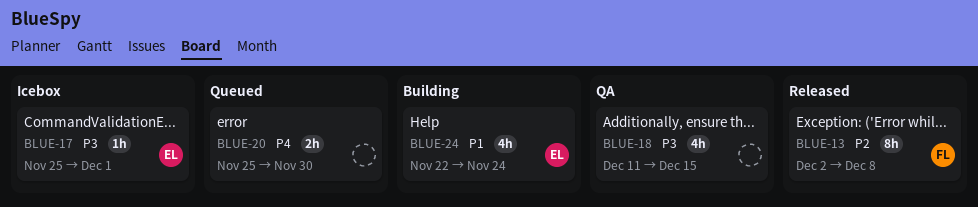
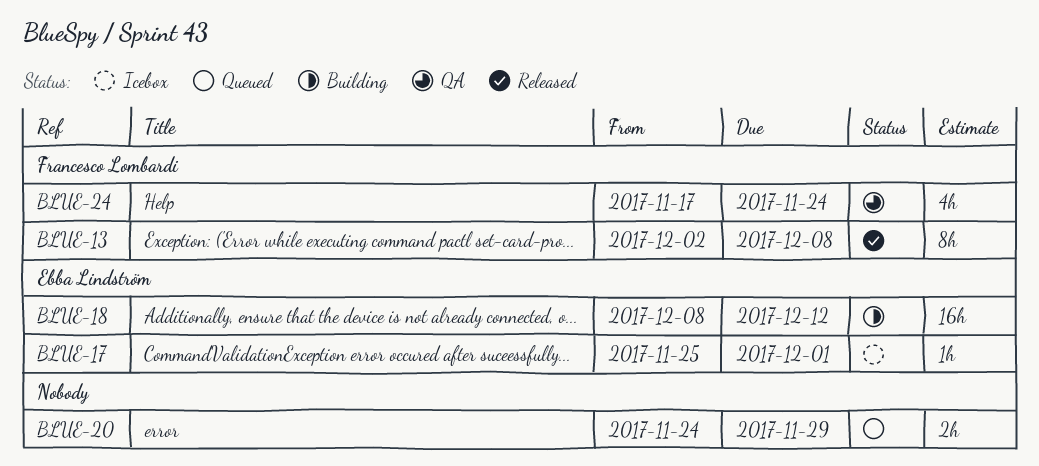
BLUE-18, status: QA -> Building
BLUE-18, owner: none -> Ebba Lindström
BLUE-18, estimate: 4h -> 16h
BLUE-18, start: Dec 11 -> Dec 8
BLUE-18, due: Dec 15 -> Dec 12
BLUE-20, start: Nov 25 -> Nov 24
BLUE-20, due: Nov 30 -> Nov 29
BLUE-24, status: Building -> QA
BLUE-24, owner: Ebba Lindström -> Francesco Lombardi
BLUE-24, start: Nov 22 -> Nov 17

